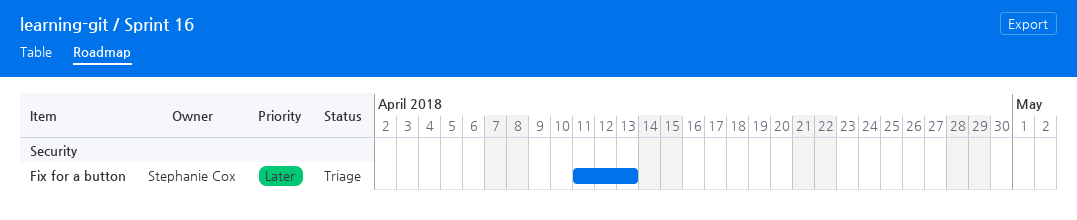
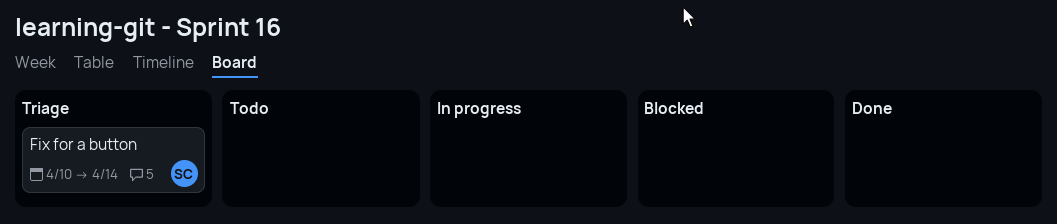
Fix for a button, start: Apr 11 -> Apr 10
Fix for a button, due: Apr 13 -> Apr 14

